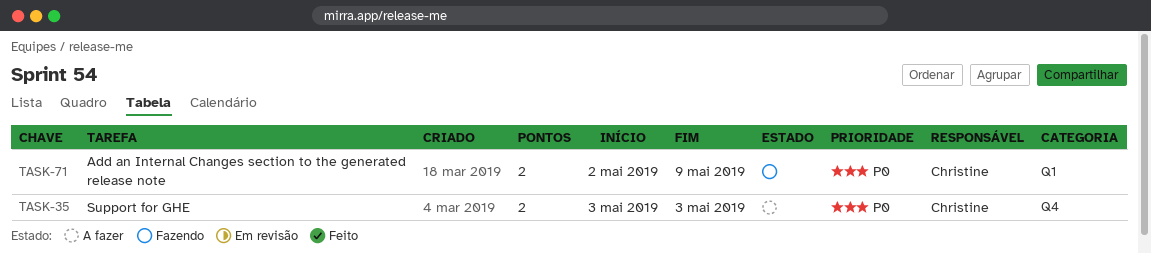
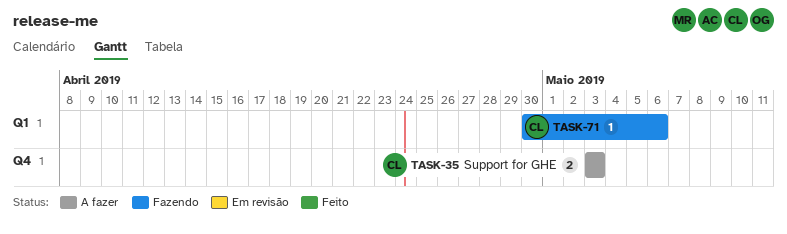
TASK-71, estimate: 2 -> 1
TASK-71, start: May 2 -> Apr 30
TASK-71, due: May 9 -> May 6

